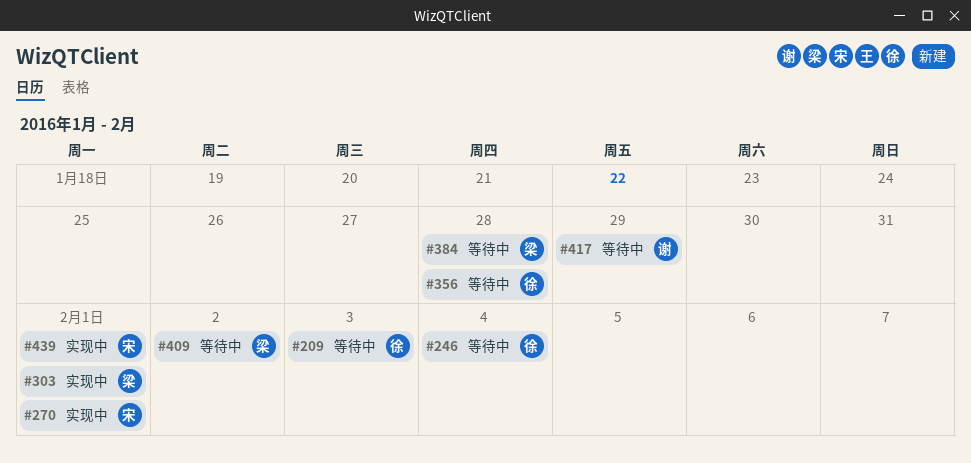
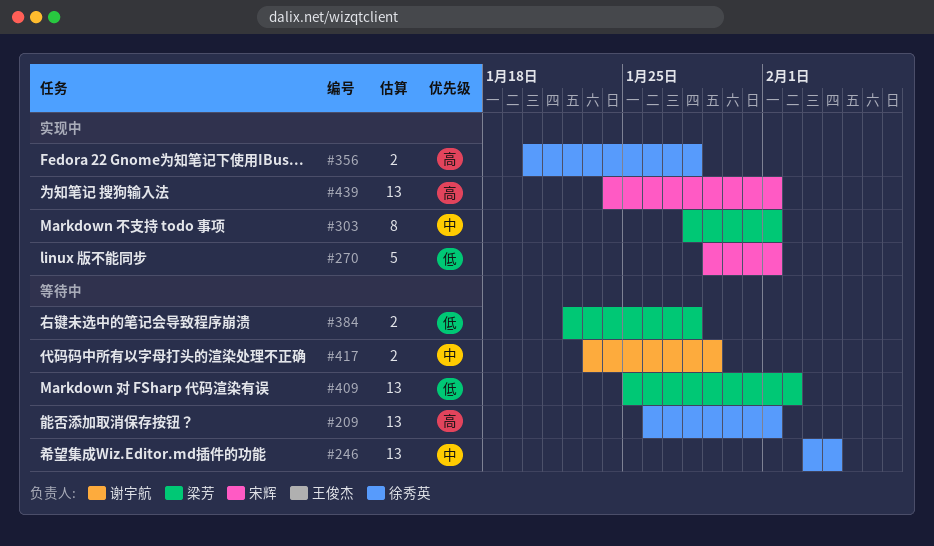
#209, due: Feb 3 -> Feb 1
#356, status: 等待中 -> 实现中

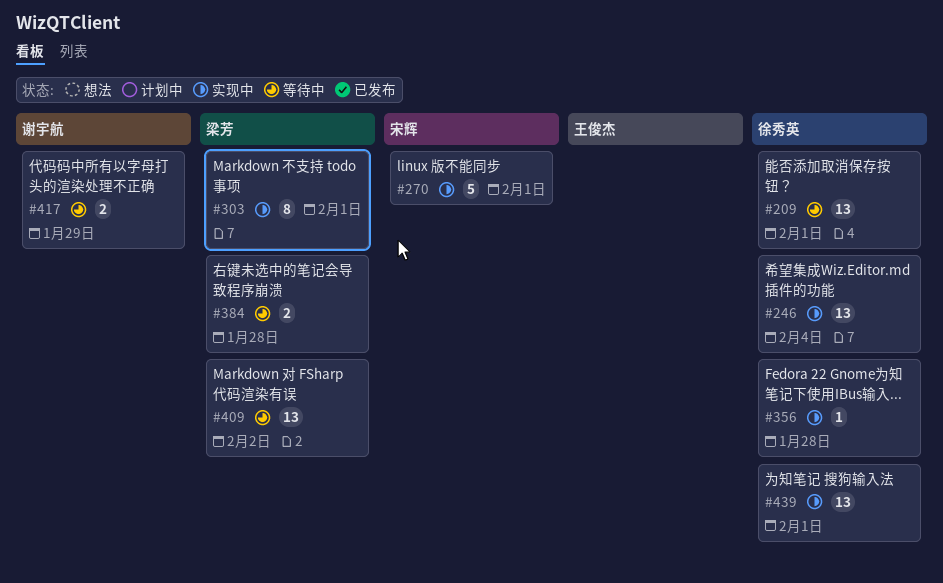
#246, status: 等待中 -> 实现中
#356, estimate: 2 -> 1
#439, owner: 宋辉 -> 徐秀英

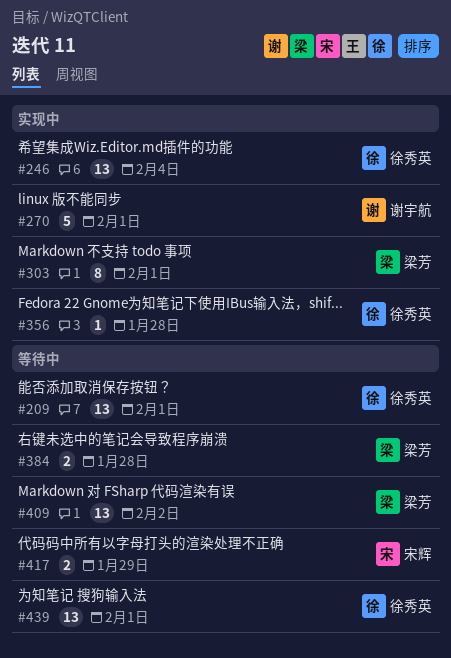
#270, owner: 宋辉 -> 谢宇航
#417, owner: 谢宇航 -> 宋辉
#439, status: 实现中 -> 等待中

